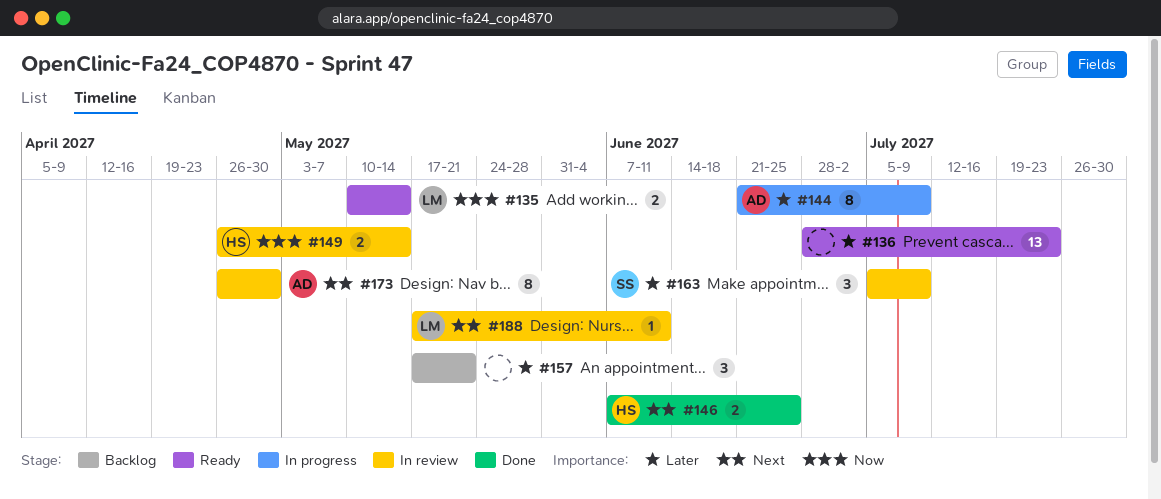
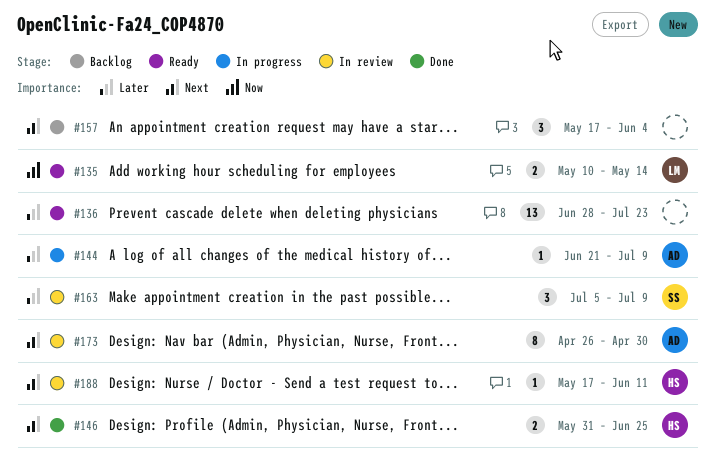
#144, estimate: 8 -> 1
#146, start: Jun 7 -> May 31
#149: present -> none
#157, priority: Later -> Next
#157, due: May 21 -> Jun 4
#188, owner: LM -> HS

